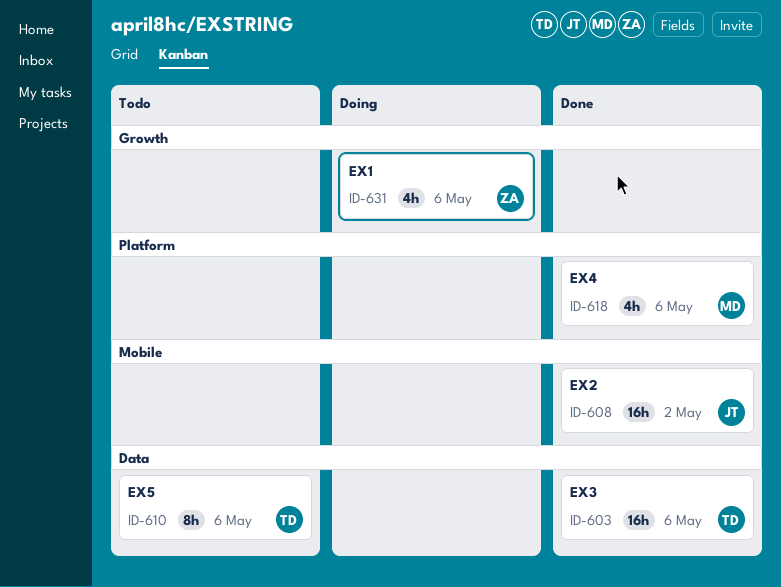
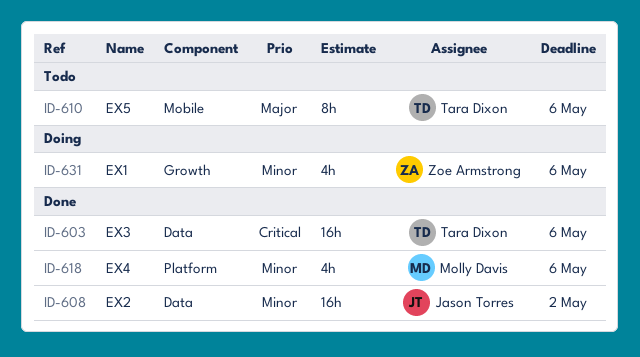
ID-608, label: Mobile -> Data
ID-610, label: Data -> Mobile

